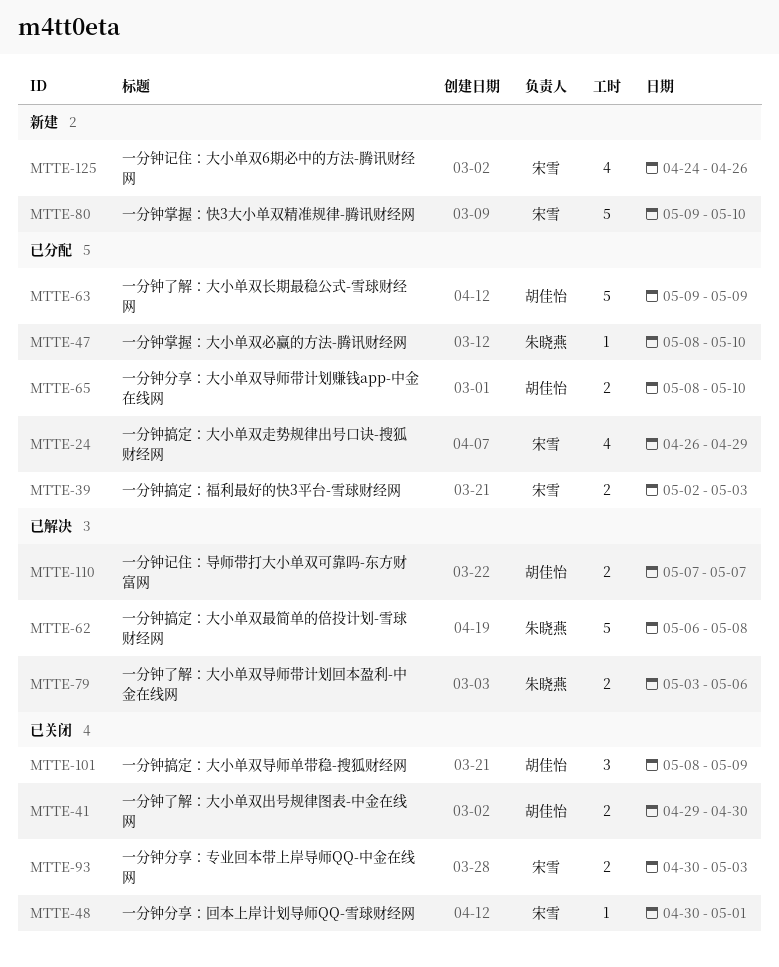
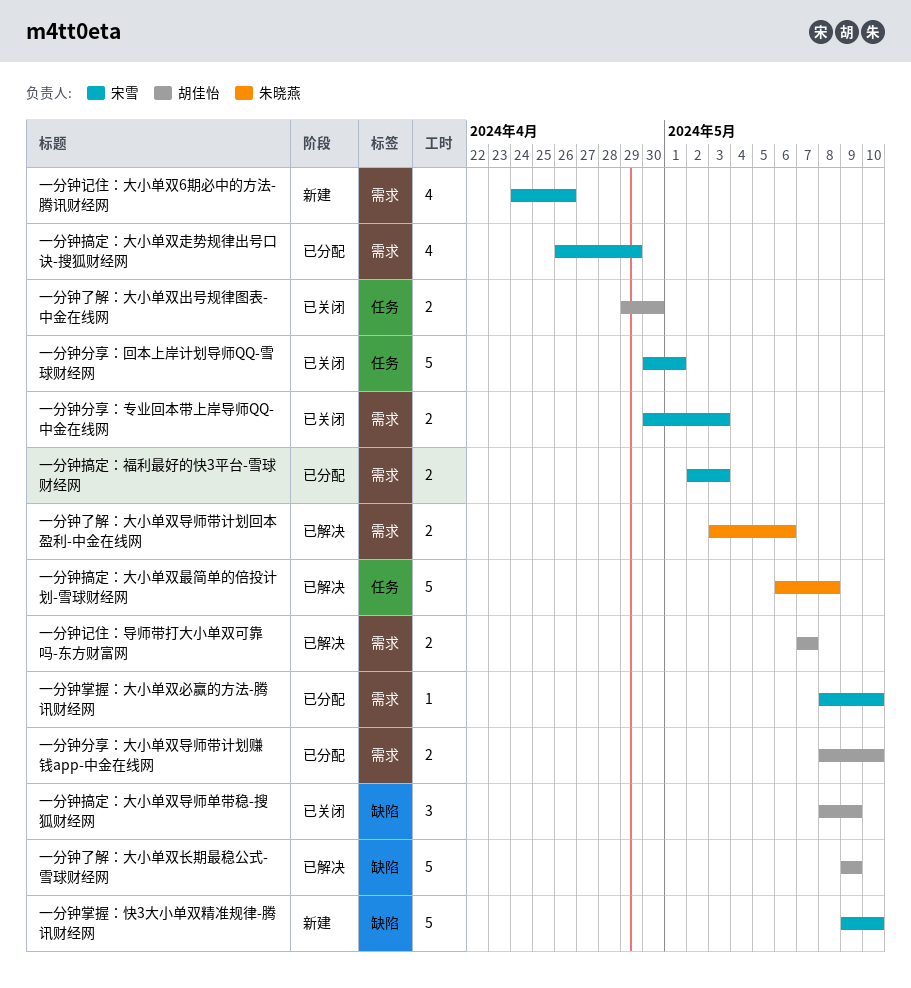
一分钟了解：大小单双长期最稳公式-雪球财经网, status: 已分配 -> 已解决
一分钟分享：回本上岸计划导师QQ-雪球财经网, estimate: 1 -> 5
一分钟掌握：大小单双必赢的方法-腾讯财经网, owner: 朱晓燕 -> 宋雪

